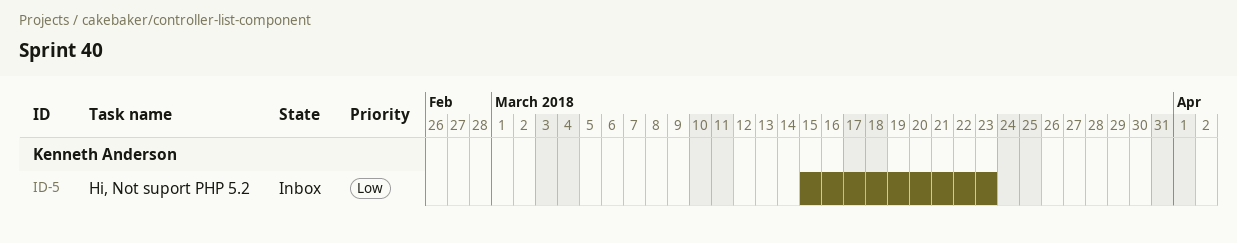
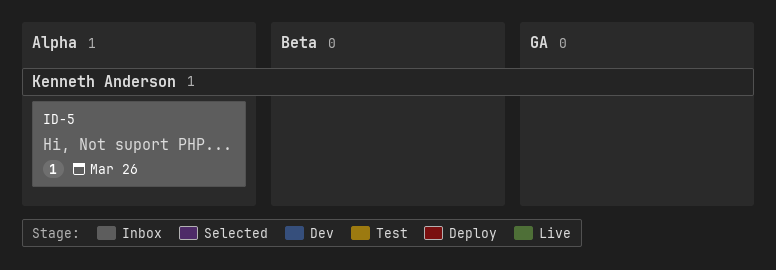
ID-5, due: Mar 23 -> Mar 26

